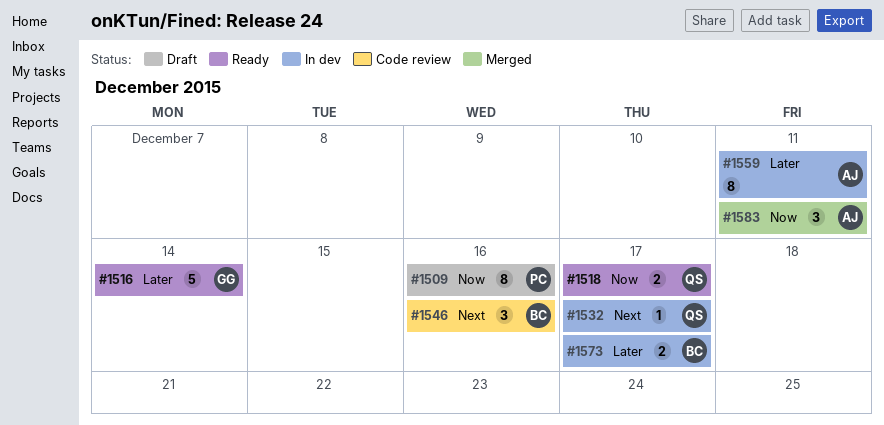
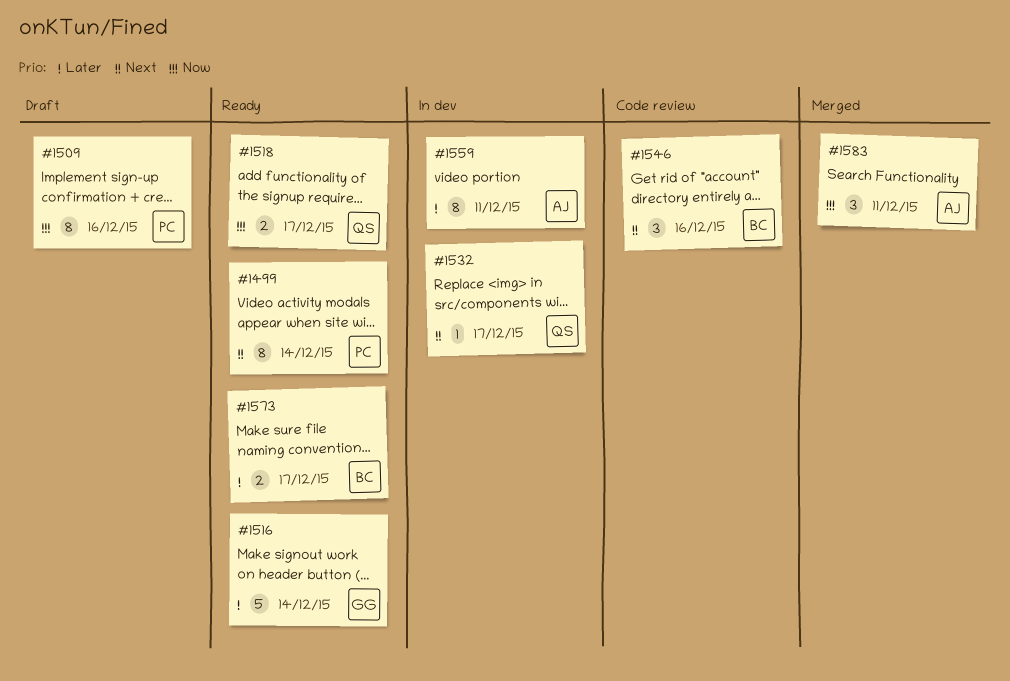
#1499: none -> present
#1573, status: In dev -> Ready

